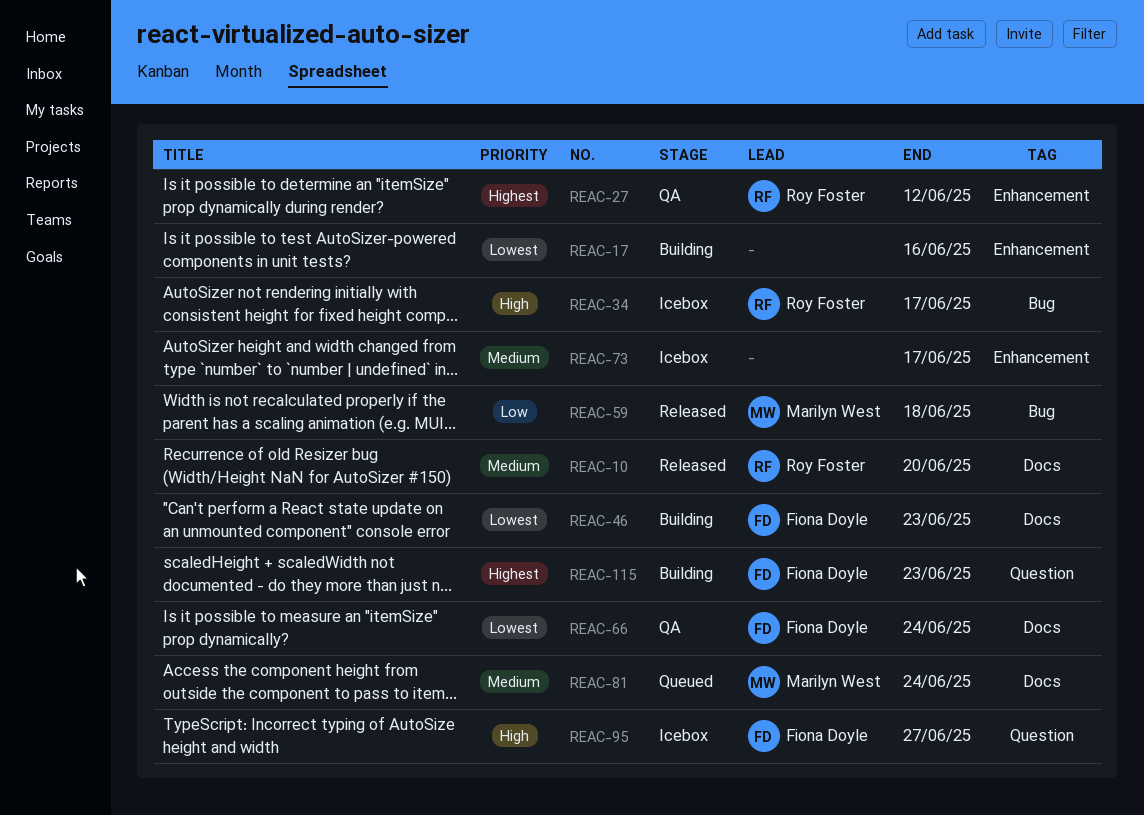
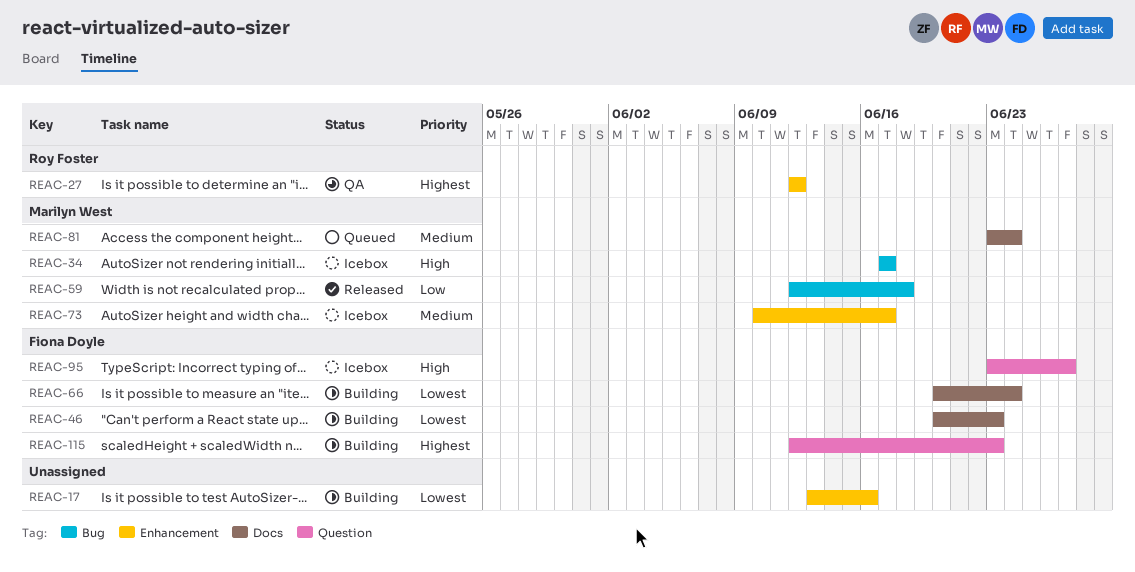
REAC-10: present -> none
REAC-34, owner: Roy Foster -> Marilyn West
REAC-66, status: QA -> Building
REAC-73, owner: none -> Marilyn West

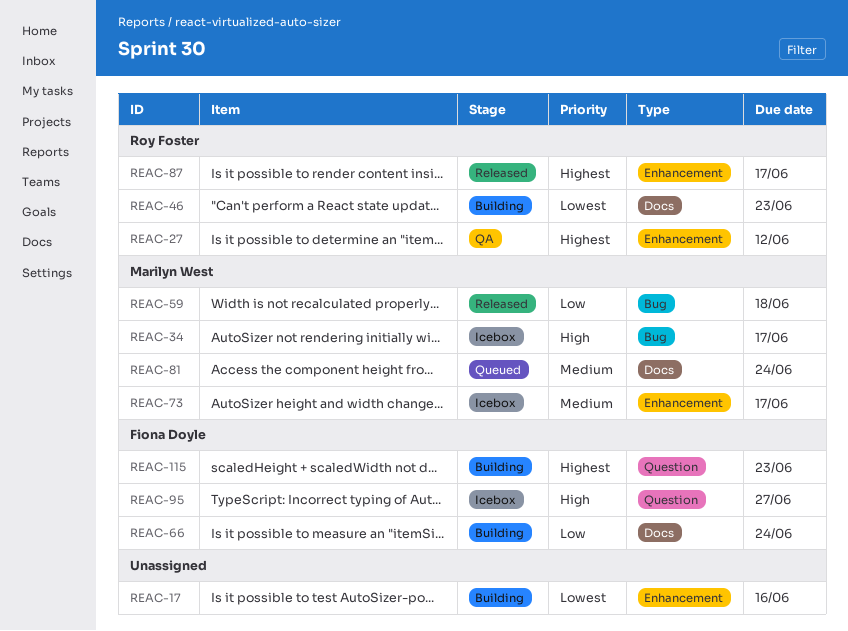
REAC-46, owner: Fiona Doyle -> Roy Foster
REAC-66, priority: Lowest -> Low
REAC-87: none -> present

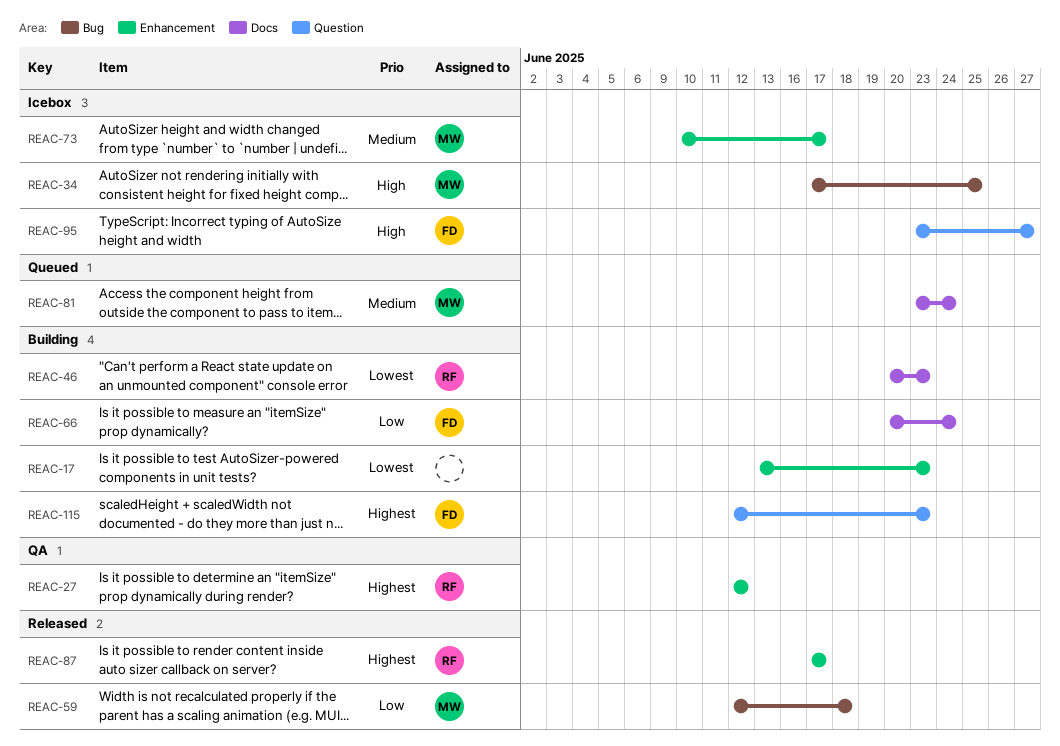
REAC-17, due: Jun 16 -> Jun 23
REAC-34, due: Jun 17 -> Jun 25

